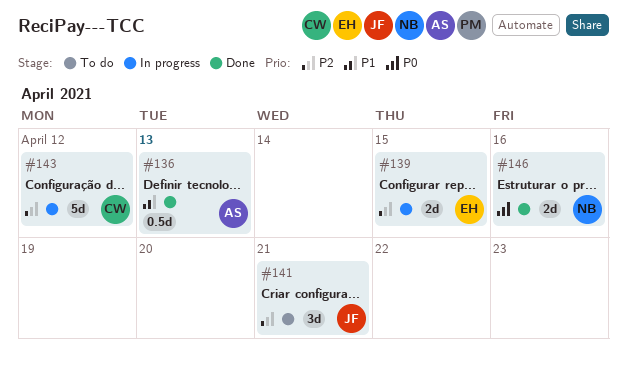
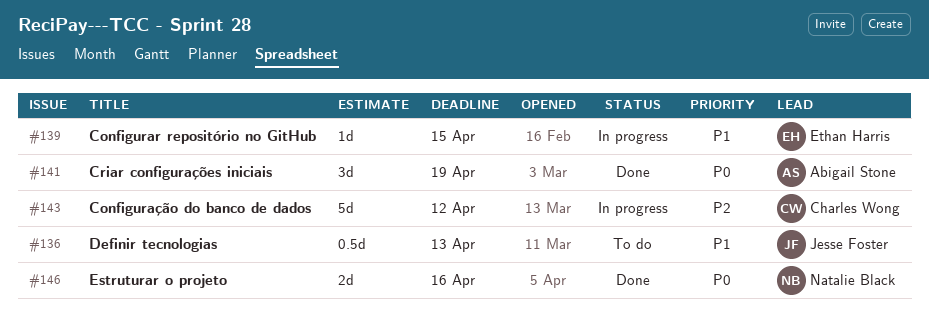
#136, status: Done -> To do
#136, owner: Abigail Stone -> Jesse Foster
#139, priority: P2 -> P1
#139, estimate: 2d -> 1d
#141, status: To do -> Done
#141, owner: Jesse Foster -> Abigail Stone
#141, priority: P2 -> P0
#141, due: Apr 21 -> Apr 19

